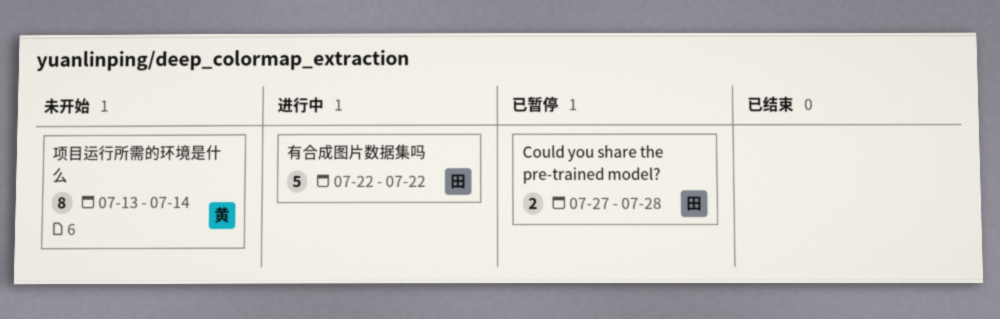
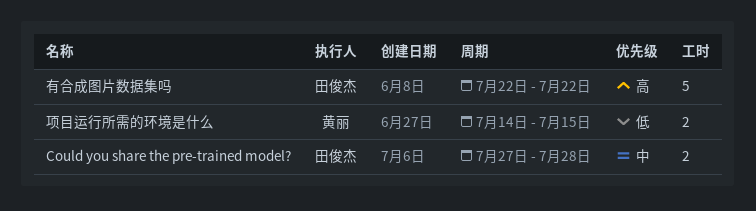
项目运行所需的环境是什么, estimate: 8 -> 2
项目运行所需的环境是什么, start: Jul 13 -> Jul 14
项目运行所需的环境是什么, due: Jul 14 -> Jul 15

